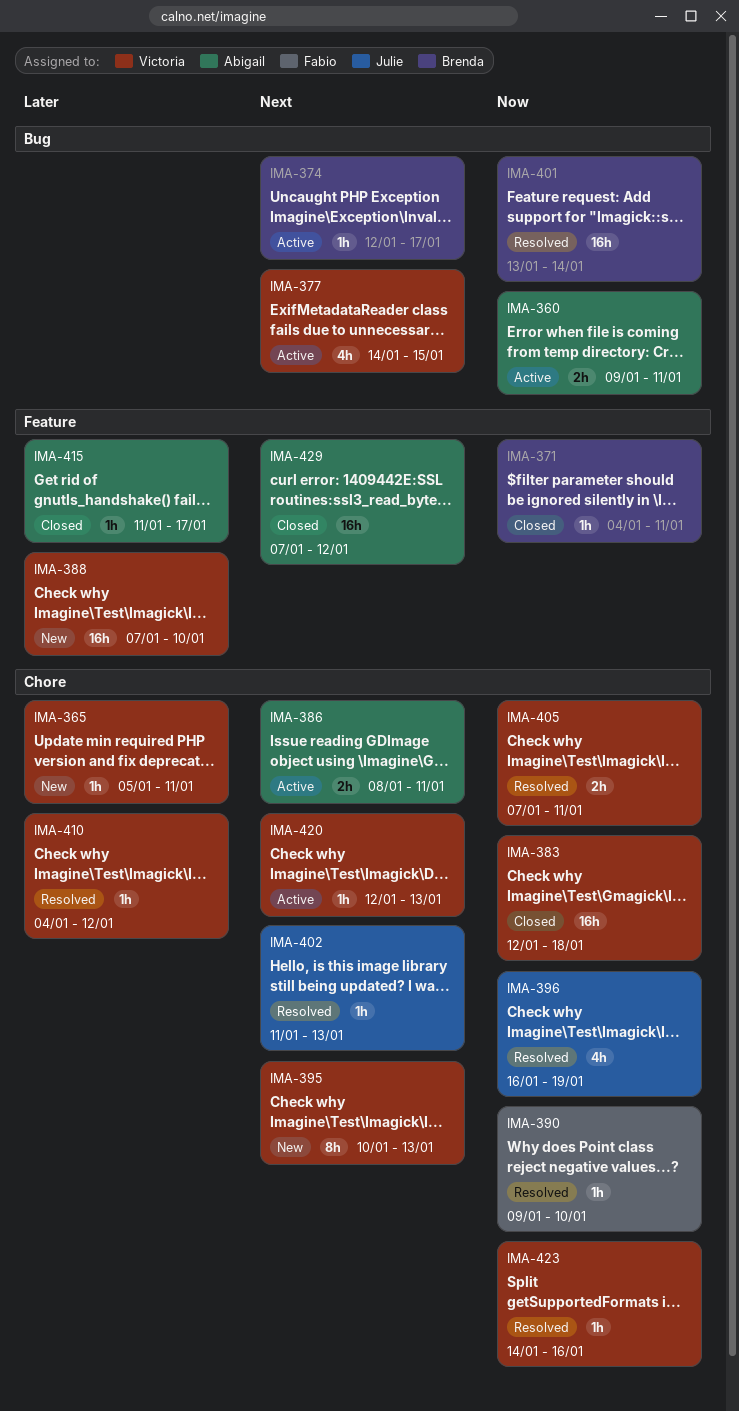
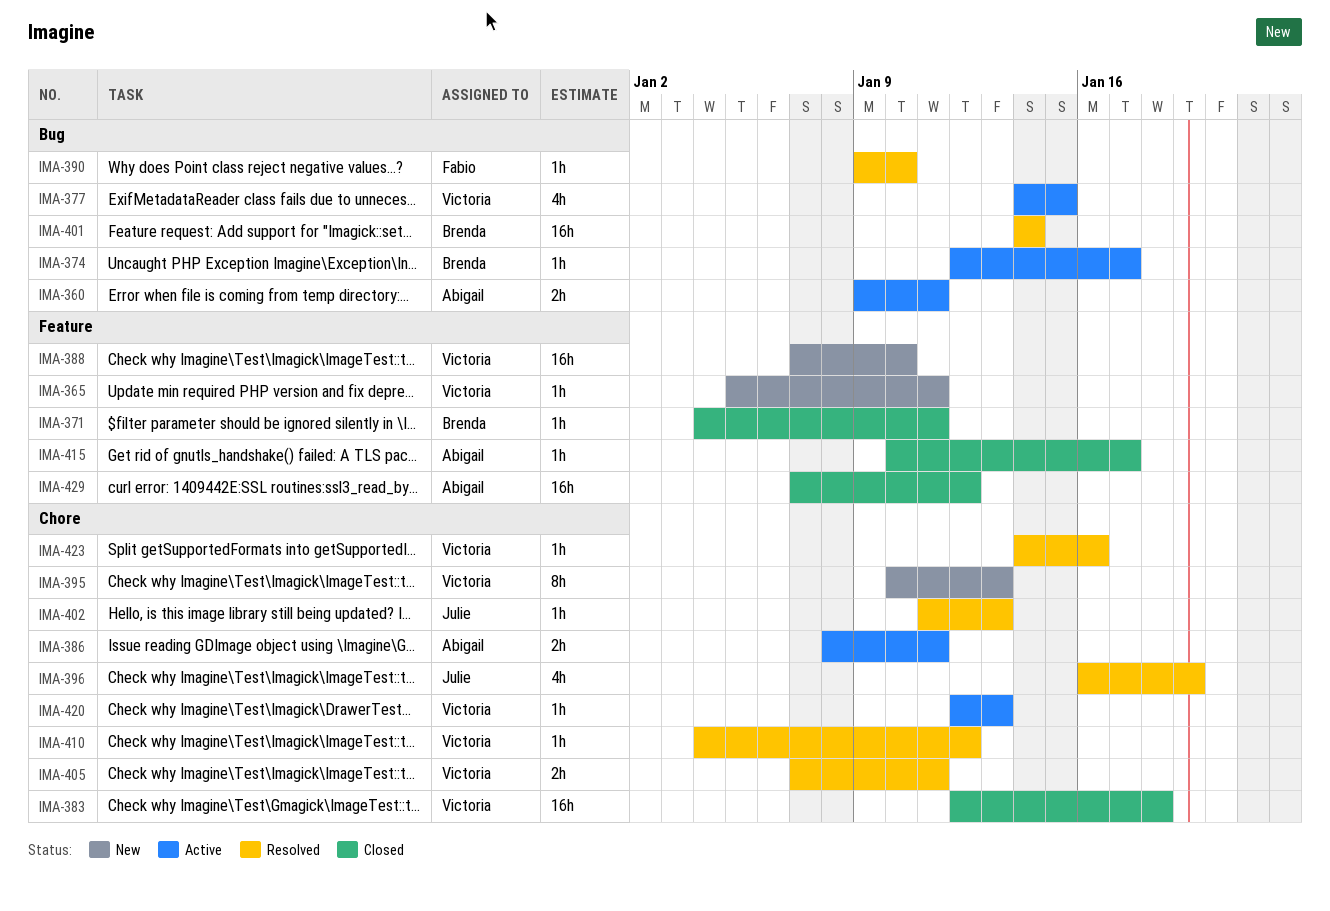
IMA-365, label: Chore -> Feature
IMA-390, label: Chore -> Bug
IMA-401, start: Jan 13 -> Jan 14
IMA-415, start: Jan 11 -> Jan 10

